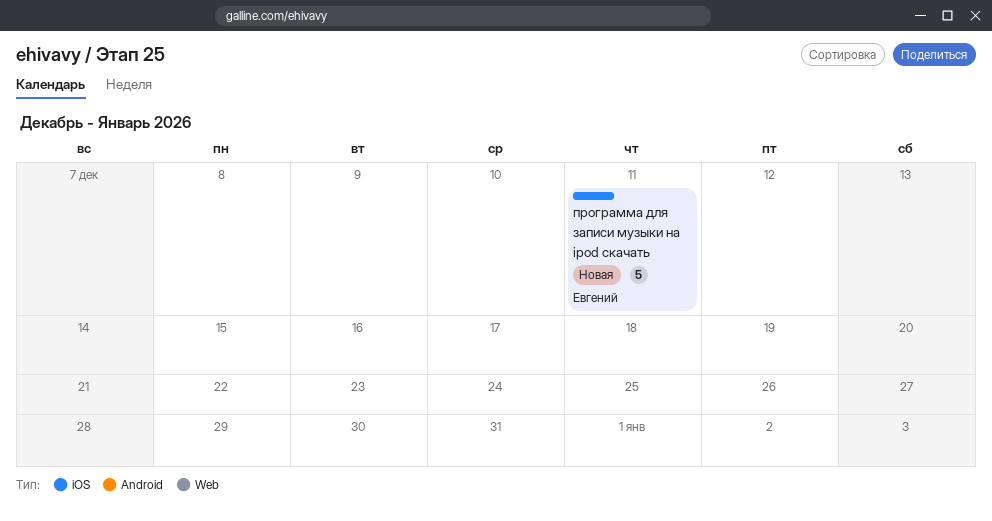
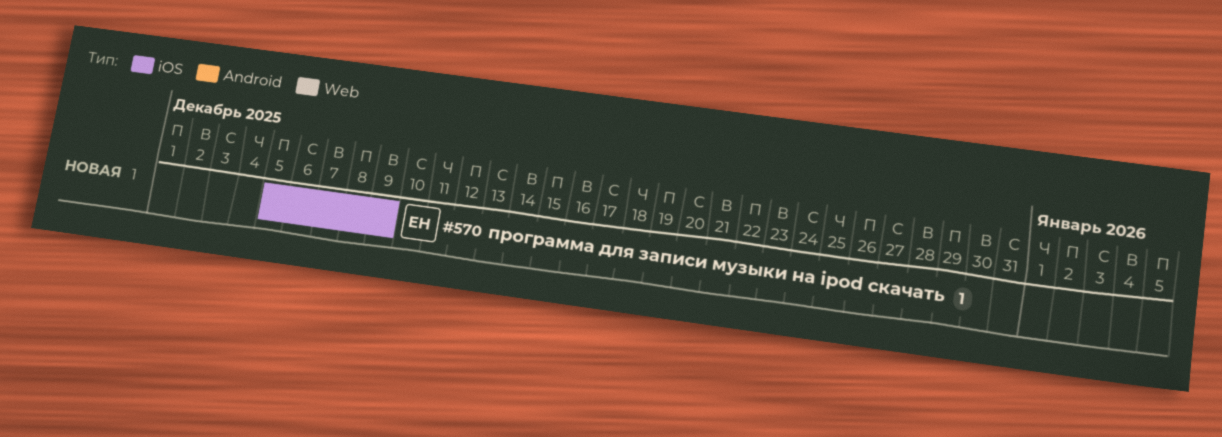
программа для записи музыки на ipod скачать, estimate: 5 -> 1
программа для записи музыки на ipod скачать, due: Dec 11 -> Dec 9

